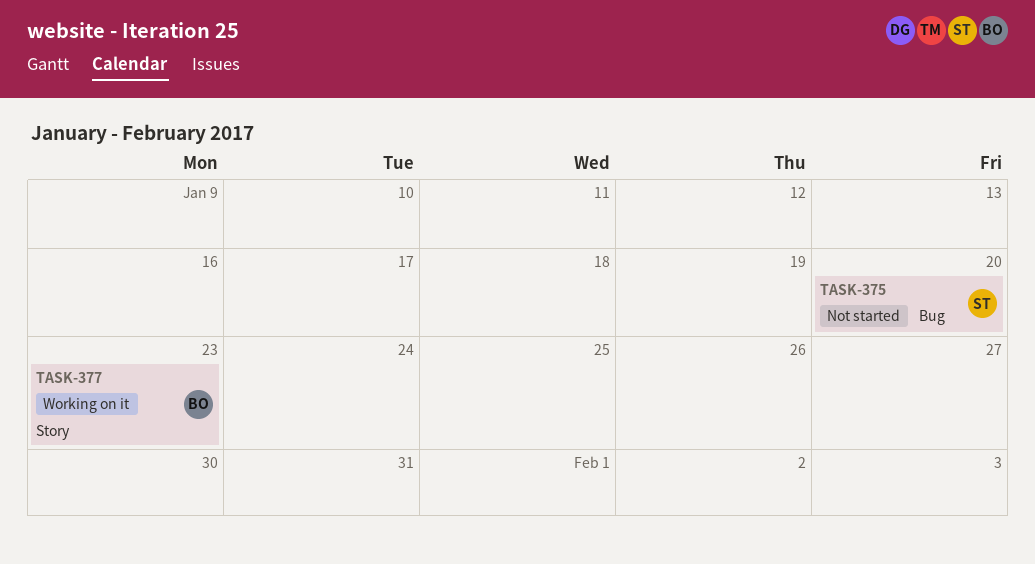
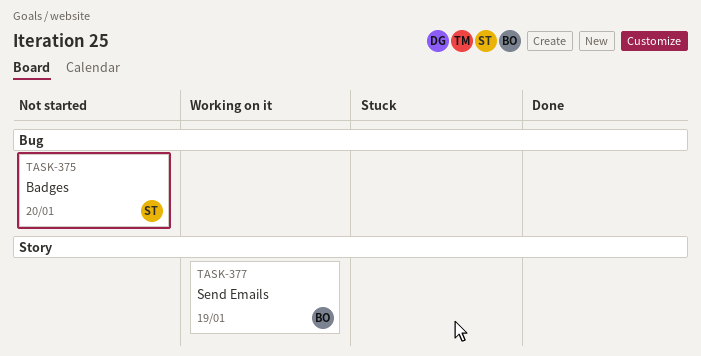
TASK-377, due: Jan 23 -> Jan 19

